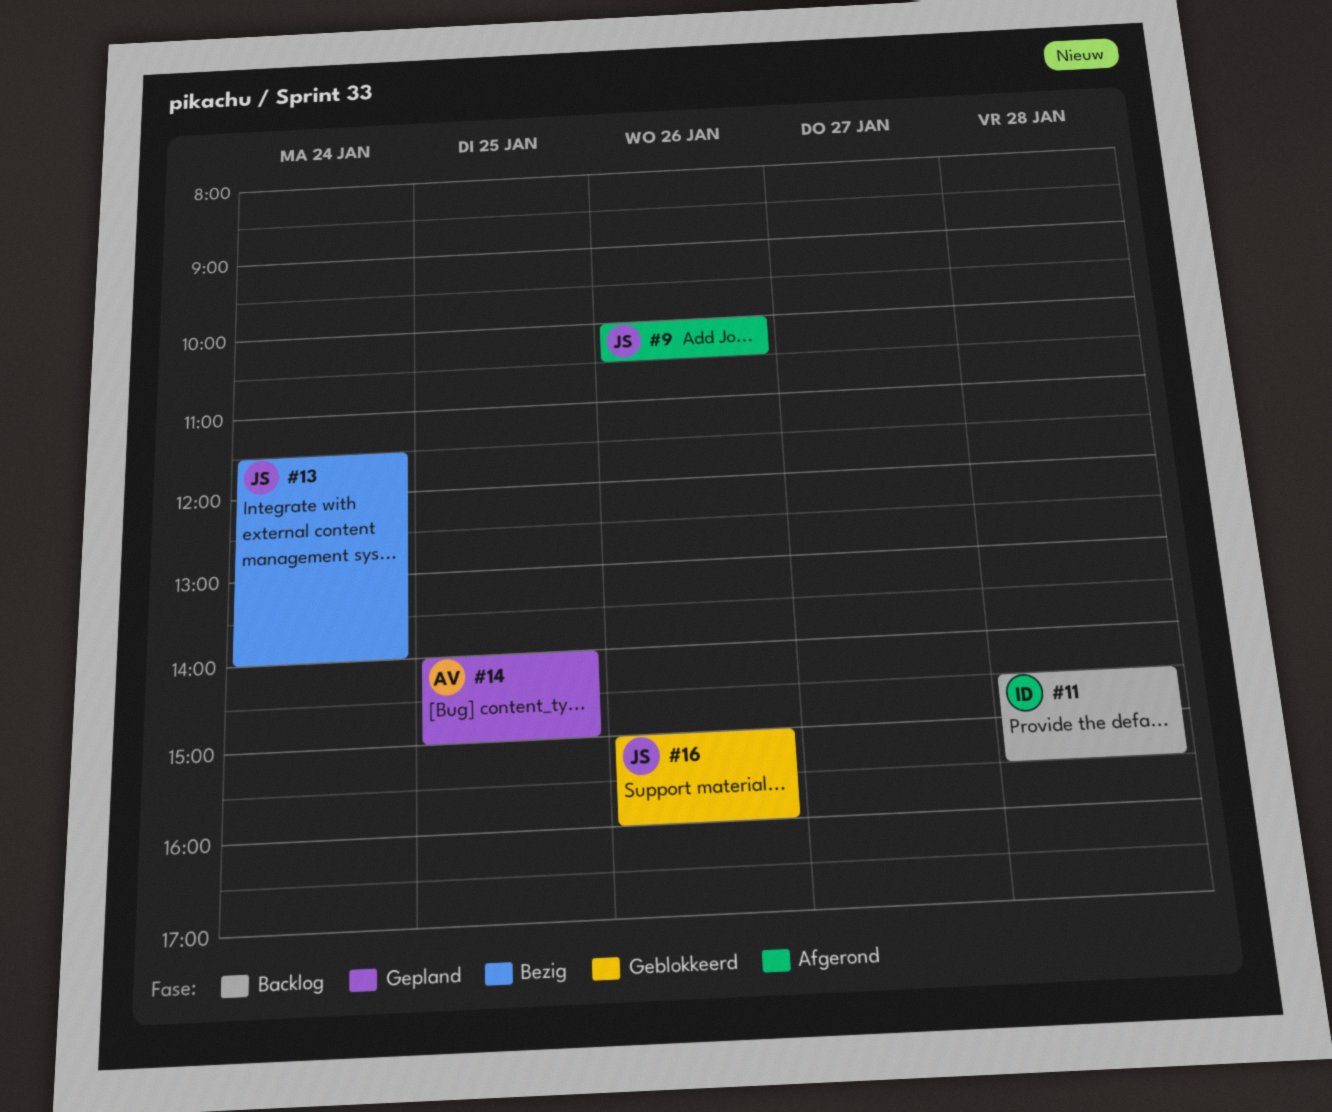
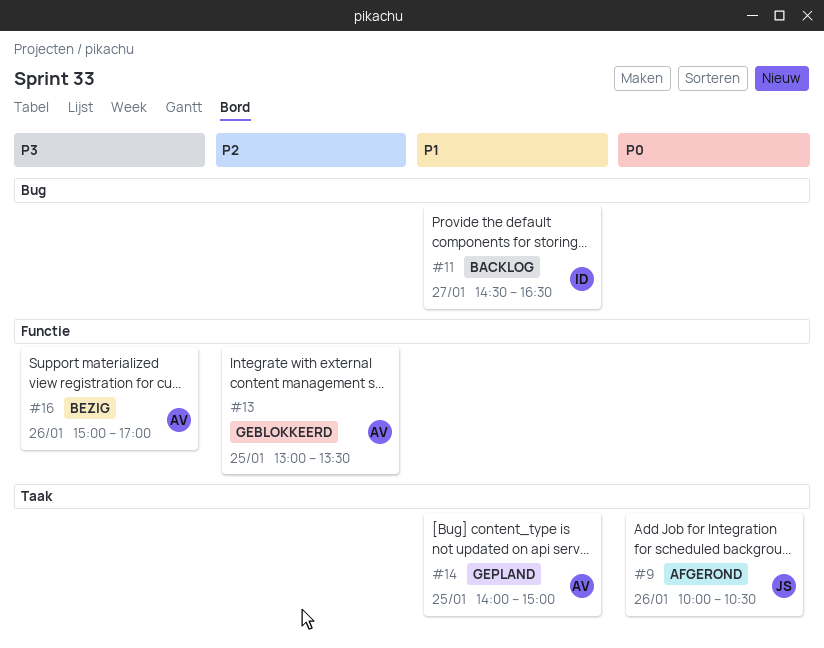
#11, day: Jan 28 -> Jan 27
#11, ends: 15:30 -> 16:30
#13, status: Bezig -> Geblokkeerd
#13, owner: JS -> AV
#13, day: Jan 24 -> Jan 25
#13, begins: 11:30 -> 13:00
#13, ends: 14:00 -> 13:30
#16, status: Geblokkeerd -> Bezig
#16, owner: JS -> AV
#16, ends: 16:00 -> 17:00

